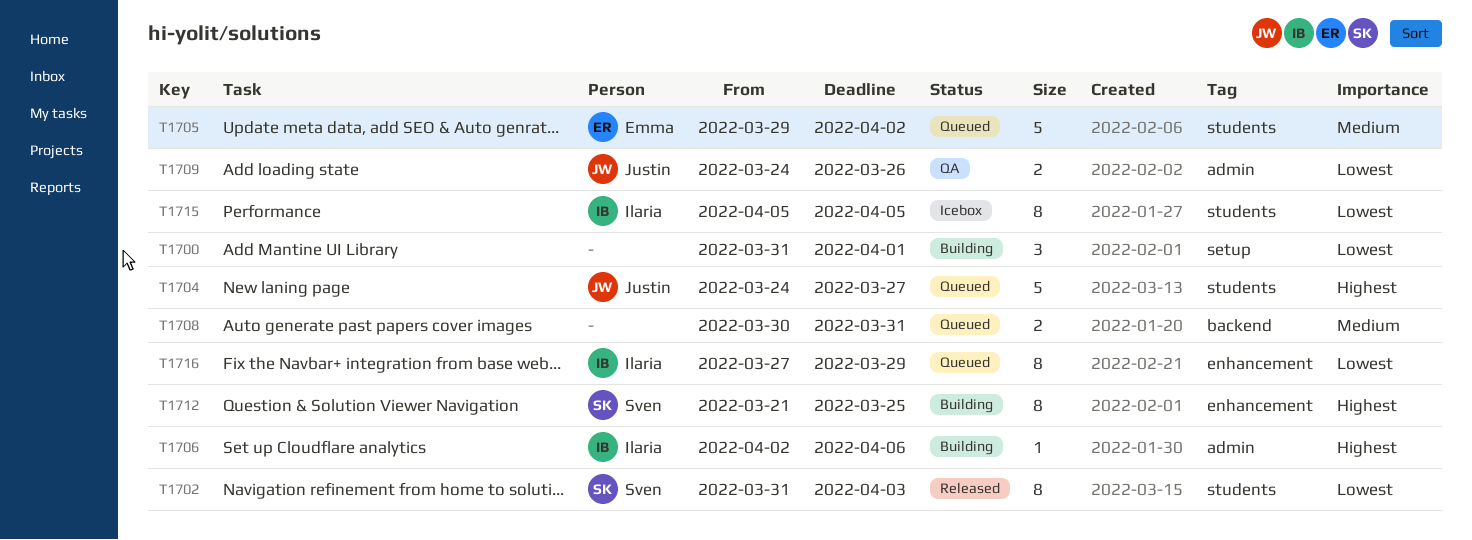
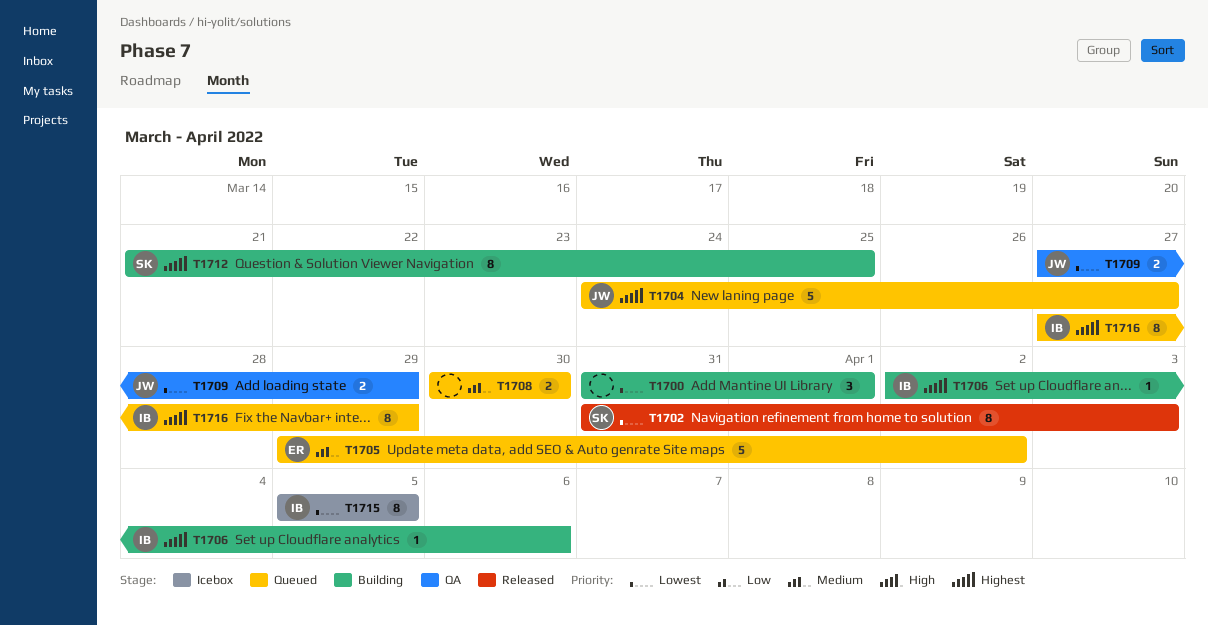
T1708, due: Mar 31 -> Mar 30
T1709, start: Mar 24 -> Mar 27
T1709, due: Mar 26 -> Mar 29
T1716, priority: Lowest -> Highest

